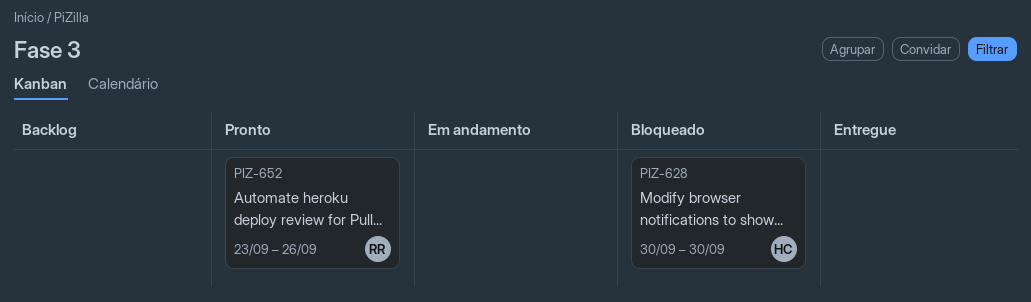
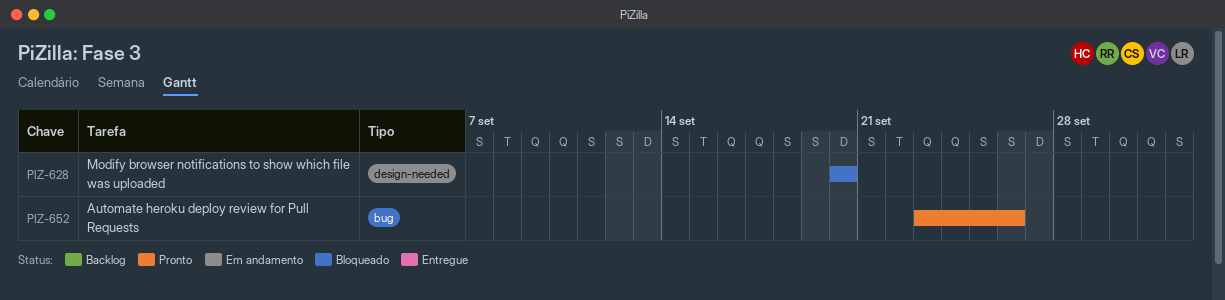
PIZ-628, start: Sep 30 -> Sep 20
PIZ-628, due: Sep 30 -> Sep 20

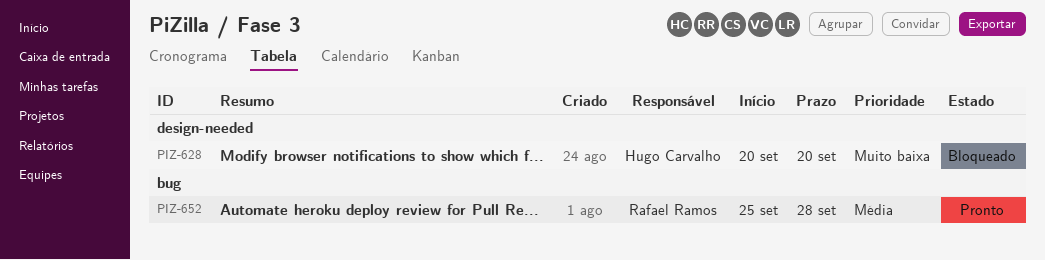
PIZ-652, start: Sep 23 -> Sep 25
PIZ-652, due: Sep 26 -> Sep 28

